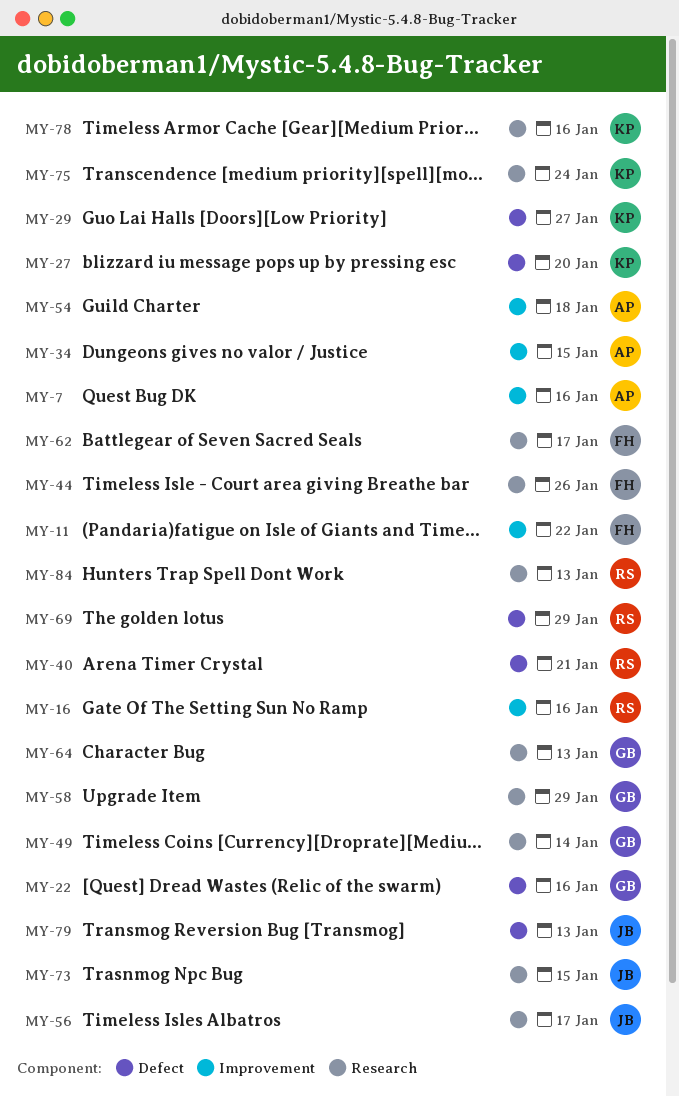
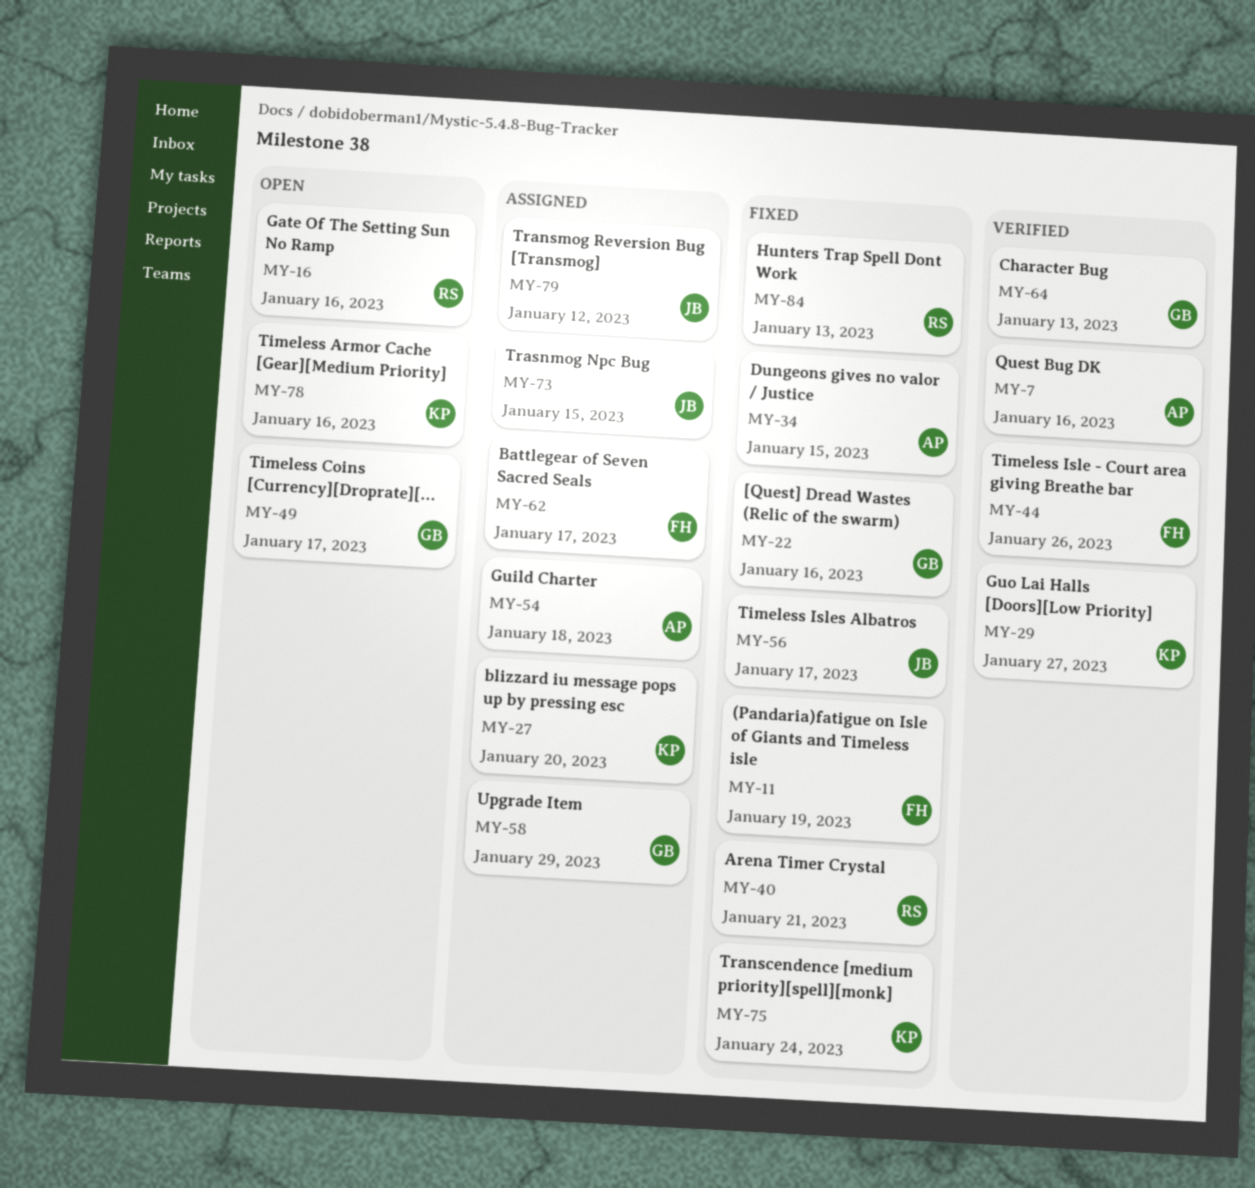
MY-11, due: Jan 22 -> Jan 19
MY-49, due: Jan 14 -> Jan 17
MY-69: present -> none
MY-79, due: Jan 13 -> Jan 12

